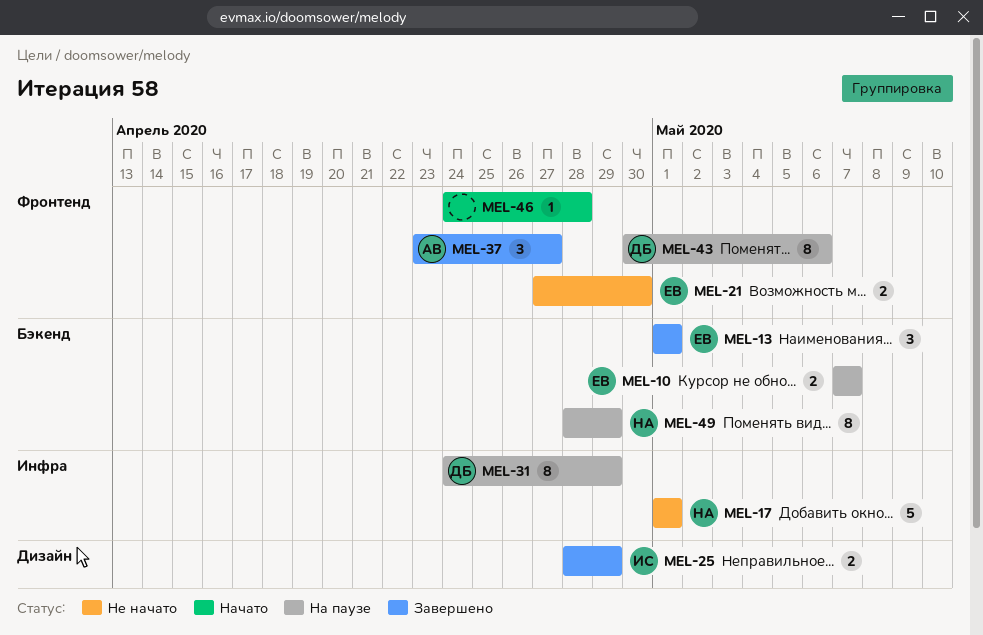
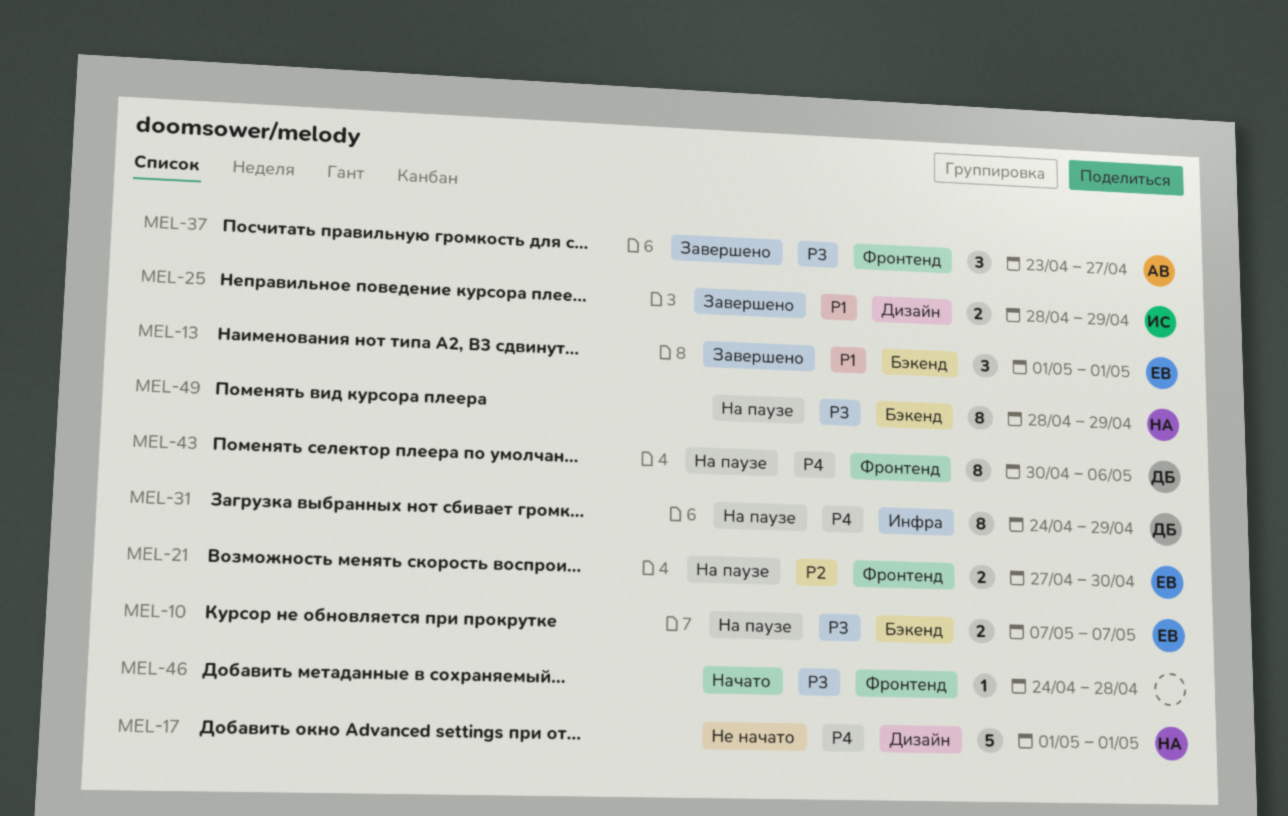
MEL-17, label: Инфра -> Дизайн
MEL-21, status: Не начато -> На паузе

